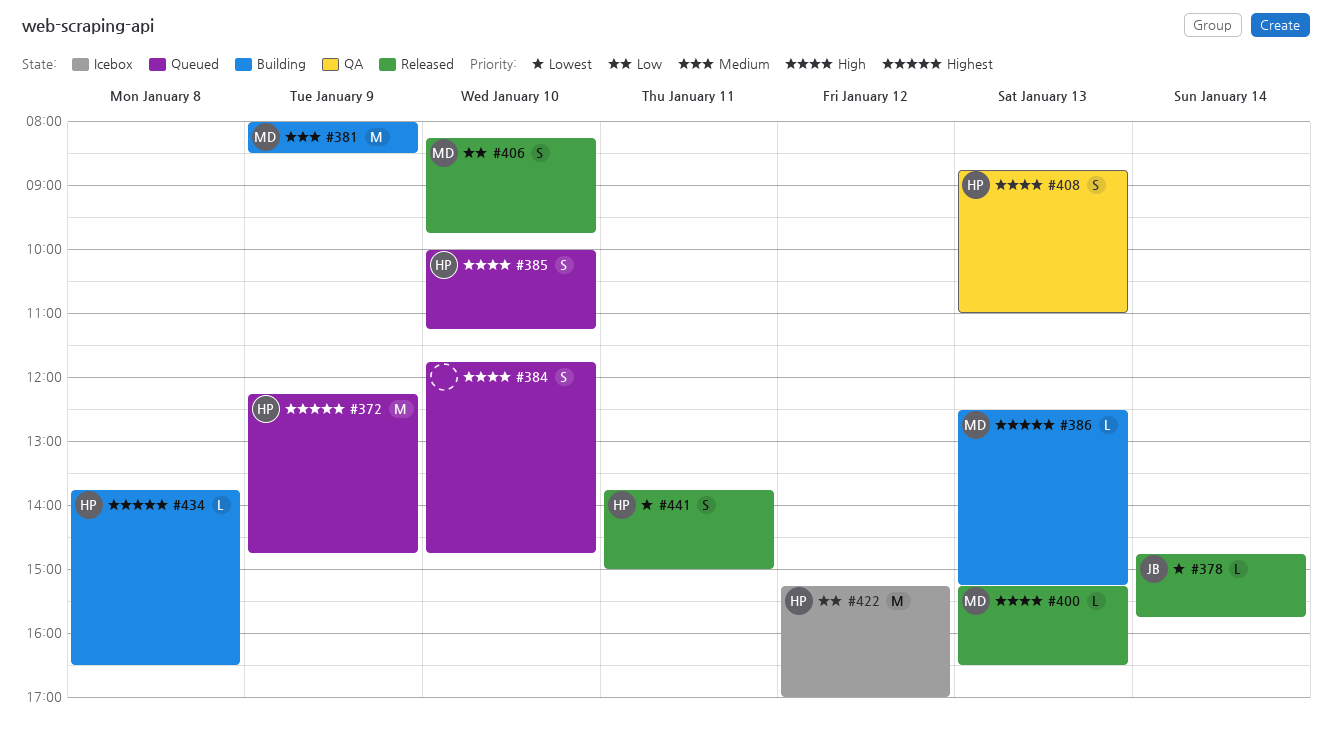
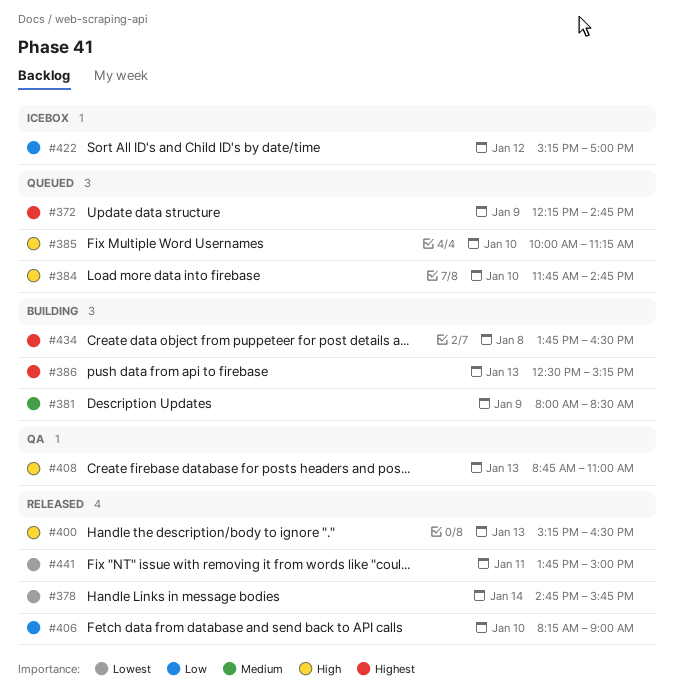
#406, ends: 09:45 -> 09:00

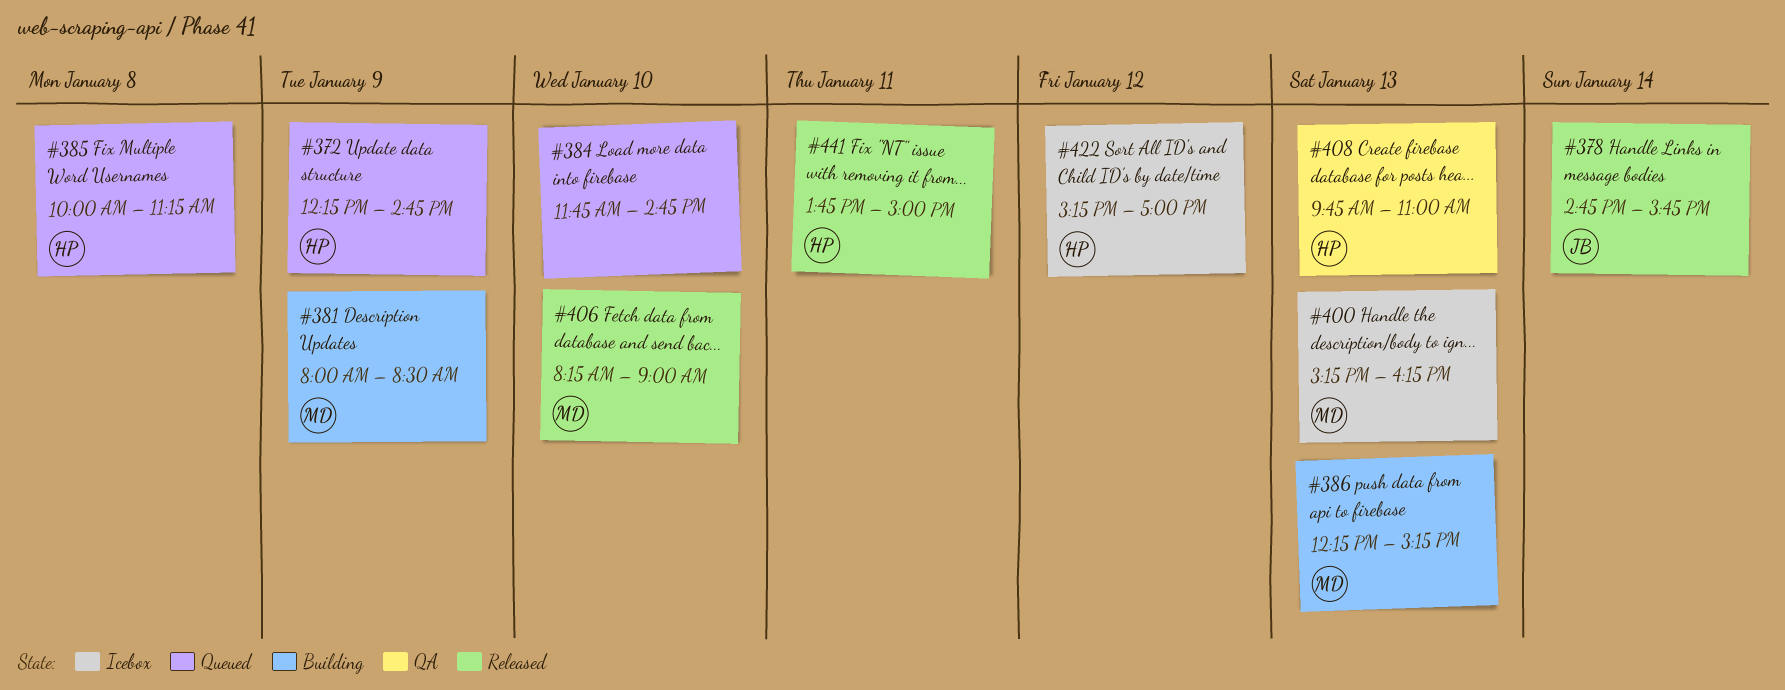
#385, day: Jan 10 -> Jan 8
#386, begins: 12:30 -> 12:15
#400, status: Released -> Icebox
#400, ends: 16:30 -> 16:15
#408, begins: 08:45 -> 09:45
#434: present -> none

